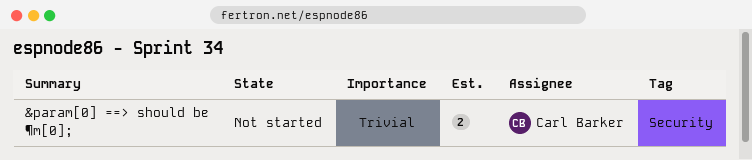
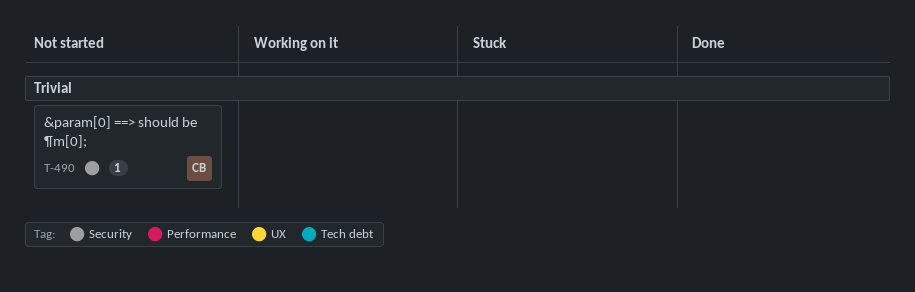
&param[0] ==> should be ¶m[0];, estimate: 2 -> 1

